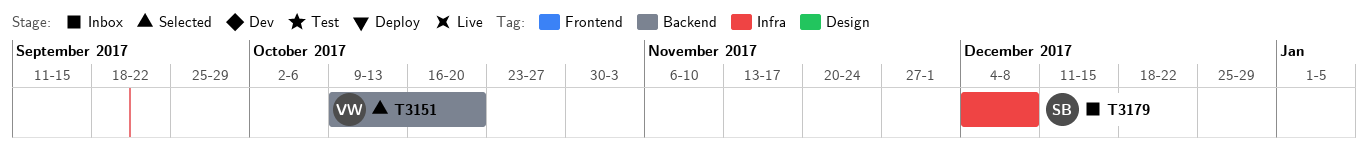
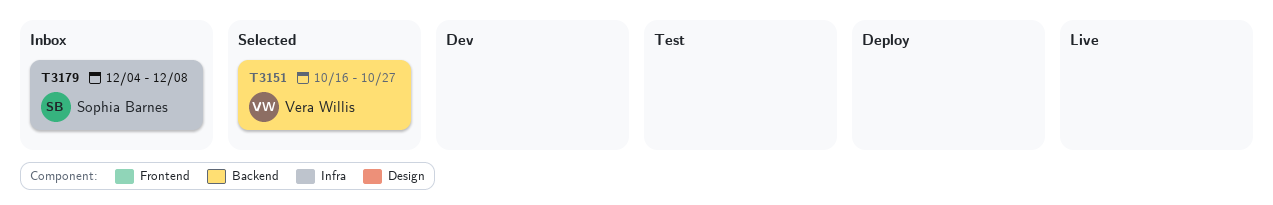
T3151, start: Oct 9 -> Oct 16
T3151, due: Oct 20 -> Oct 27

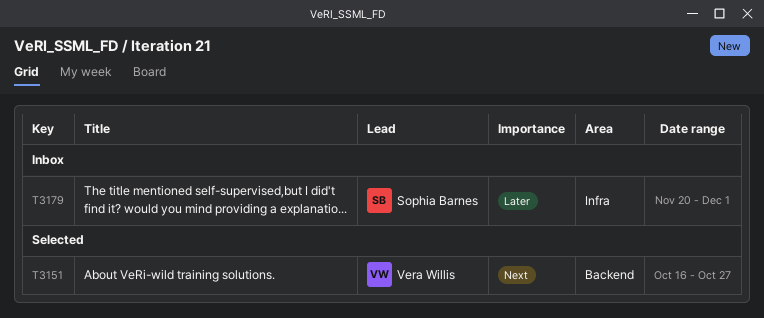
T3179, start: Dec 4 -> Nov 20
T3179, due: Dec 8 -> Dec 1

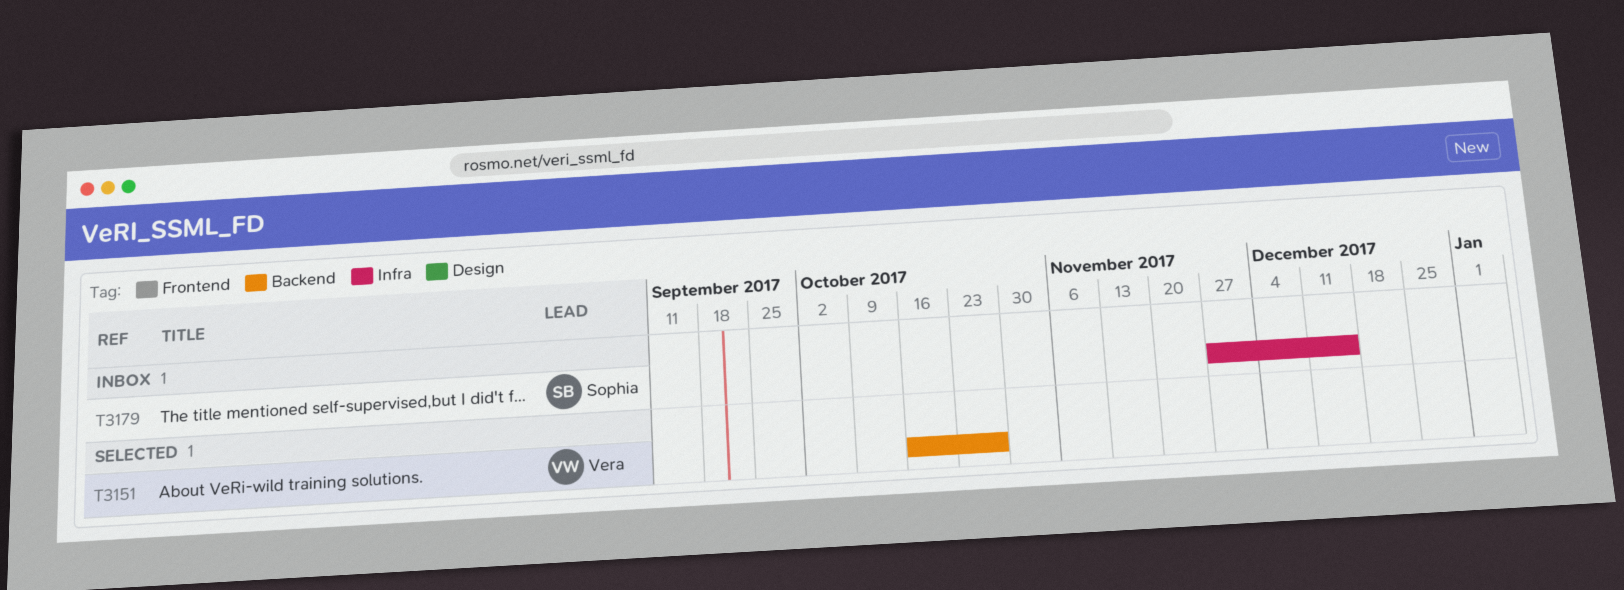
T3179, start: Nov 20 -> Nov 27
T3179, due: Dec 1 -> Dec 15

